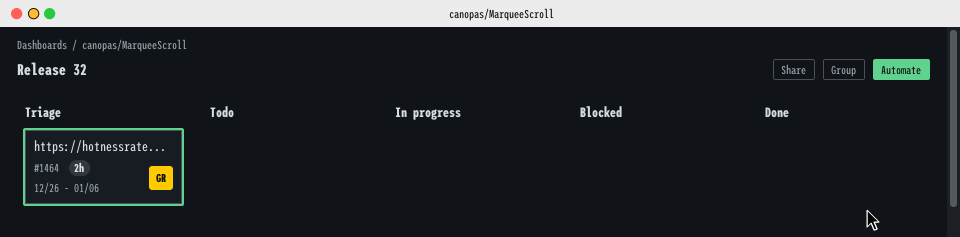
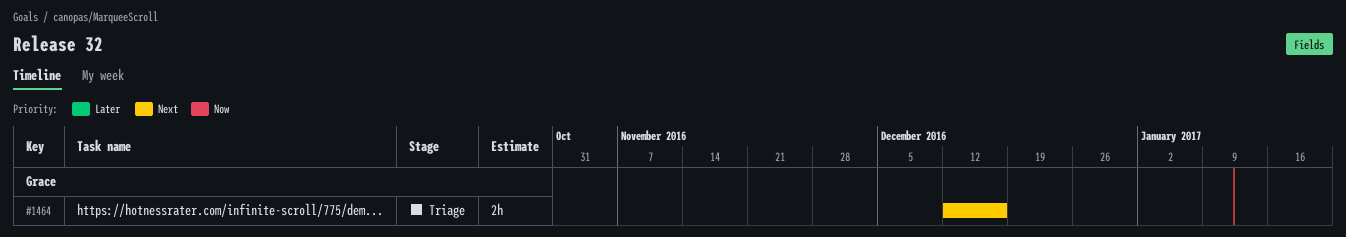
#1464, start: Dec 26 -> Dec 12
#1464, due: Jan 6 -> Dec 16

